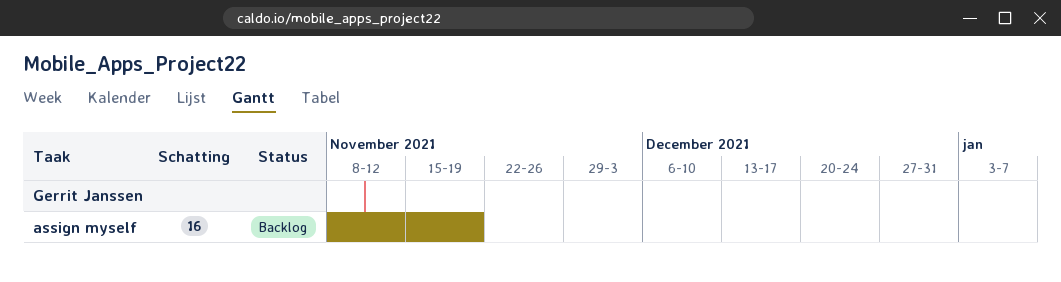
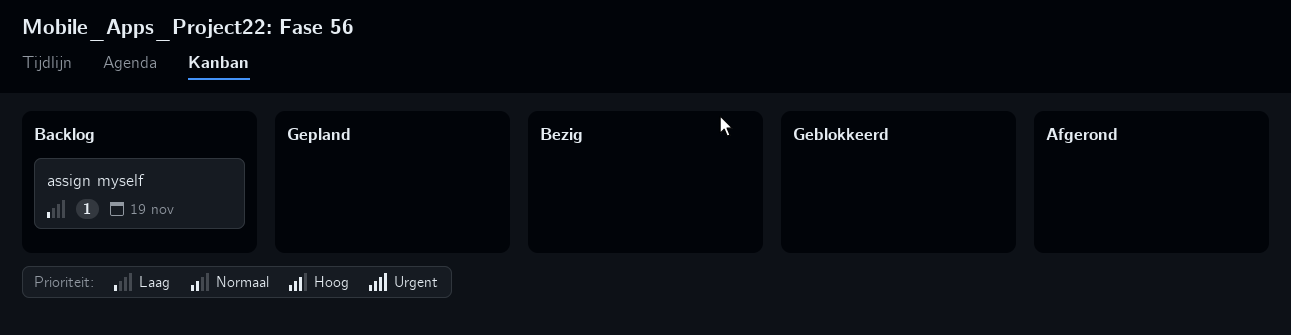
assign myself, estimate: 16 -> 1

